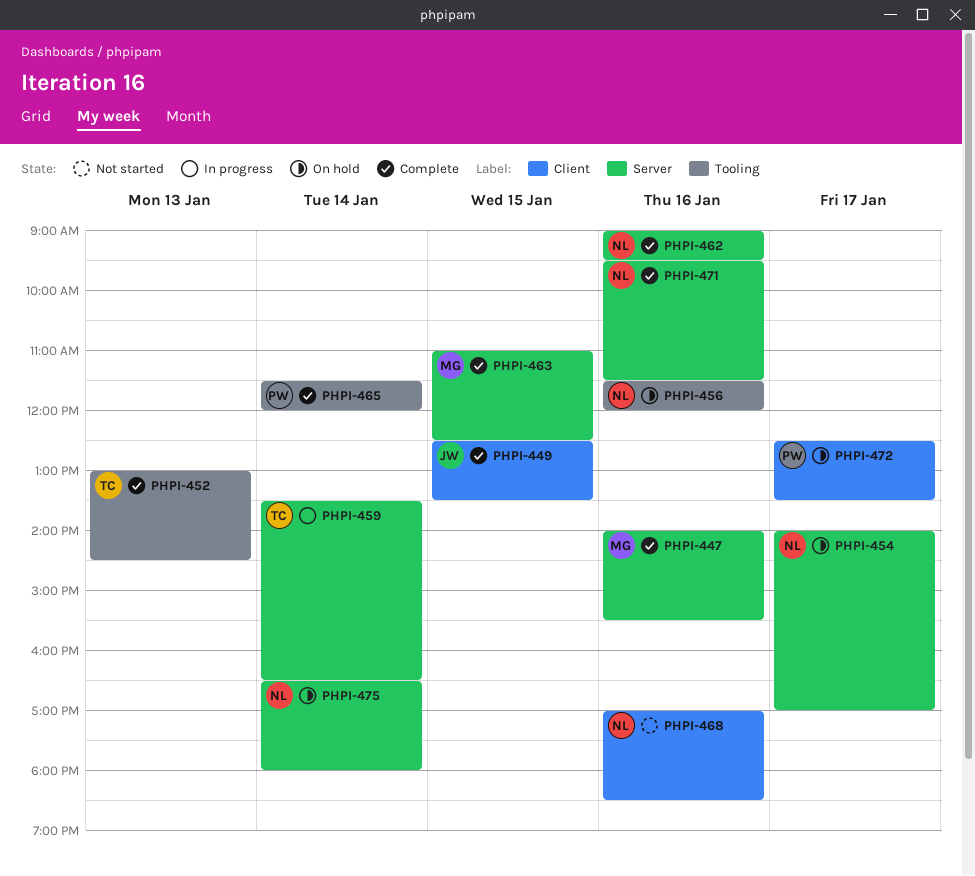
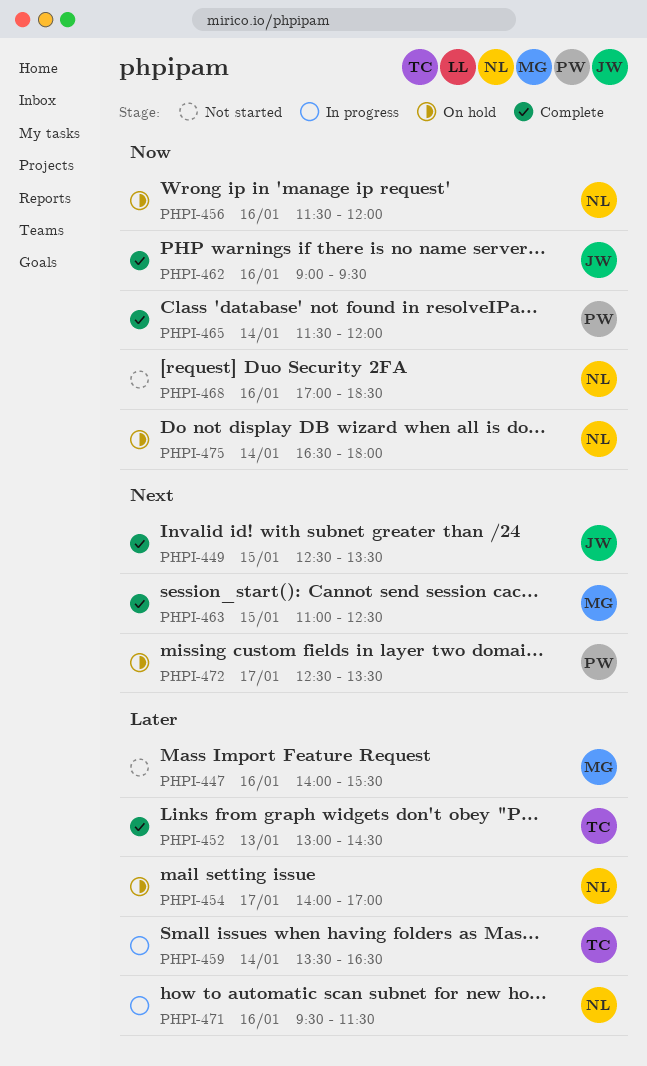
PHPI-447, status: Complete -> Not started
PHPI-462, owner: NL -> JW
PHPI-471, status: Complete -> In progress

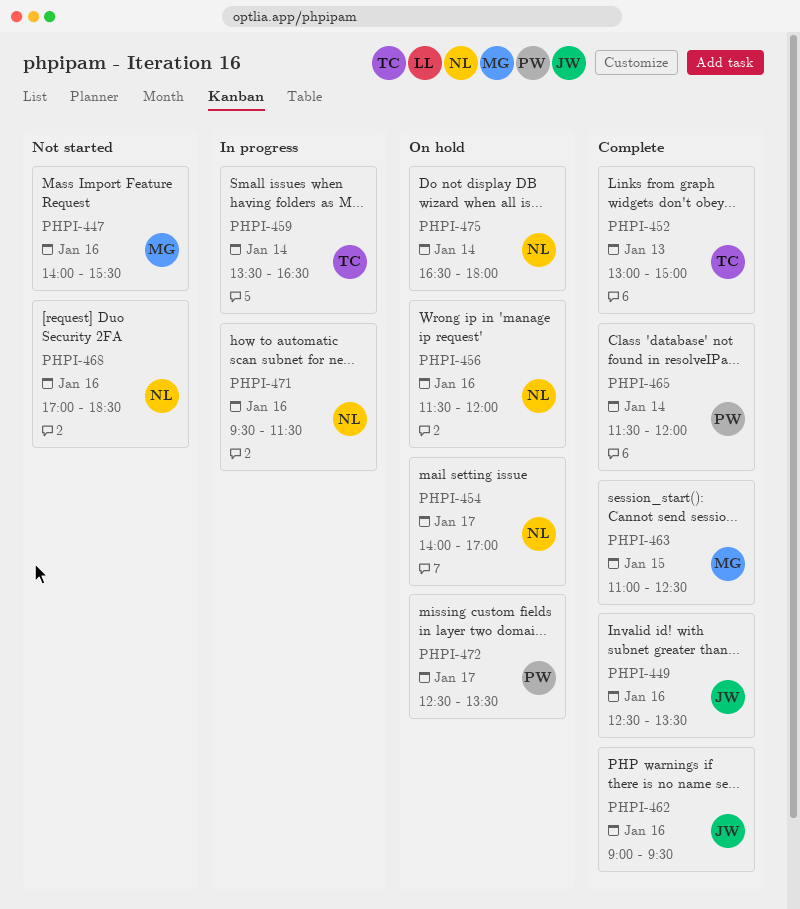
PHPI-449, day: Jan 15 -> Jan 16
PHPI-452, ends: 14:30 -> 15:00

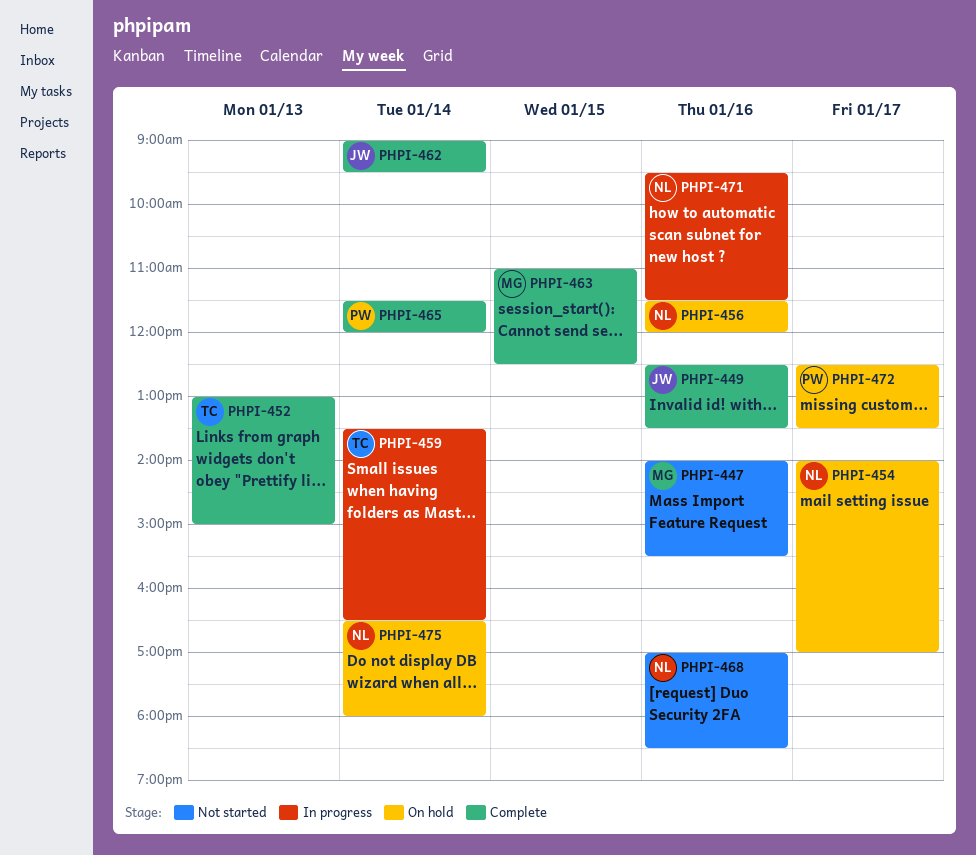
PHPI-462, day: Jan 16 -> Jan 14

